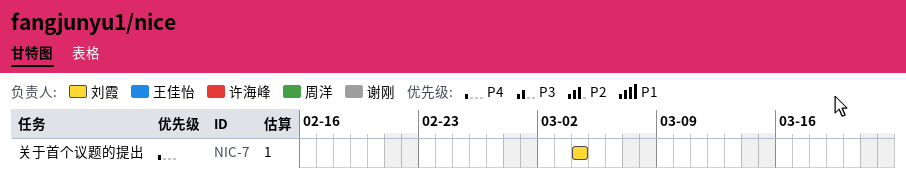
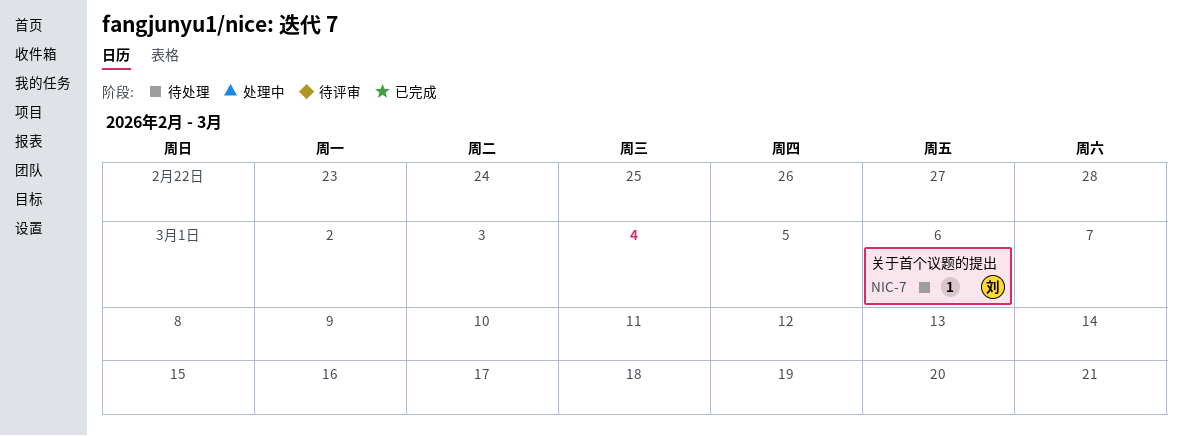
NIC-7, due: Mar 4 -> Mar 6

